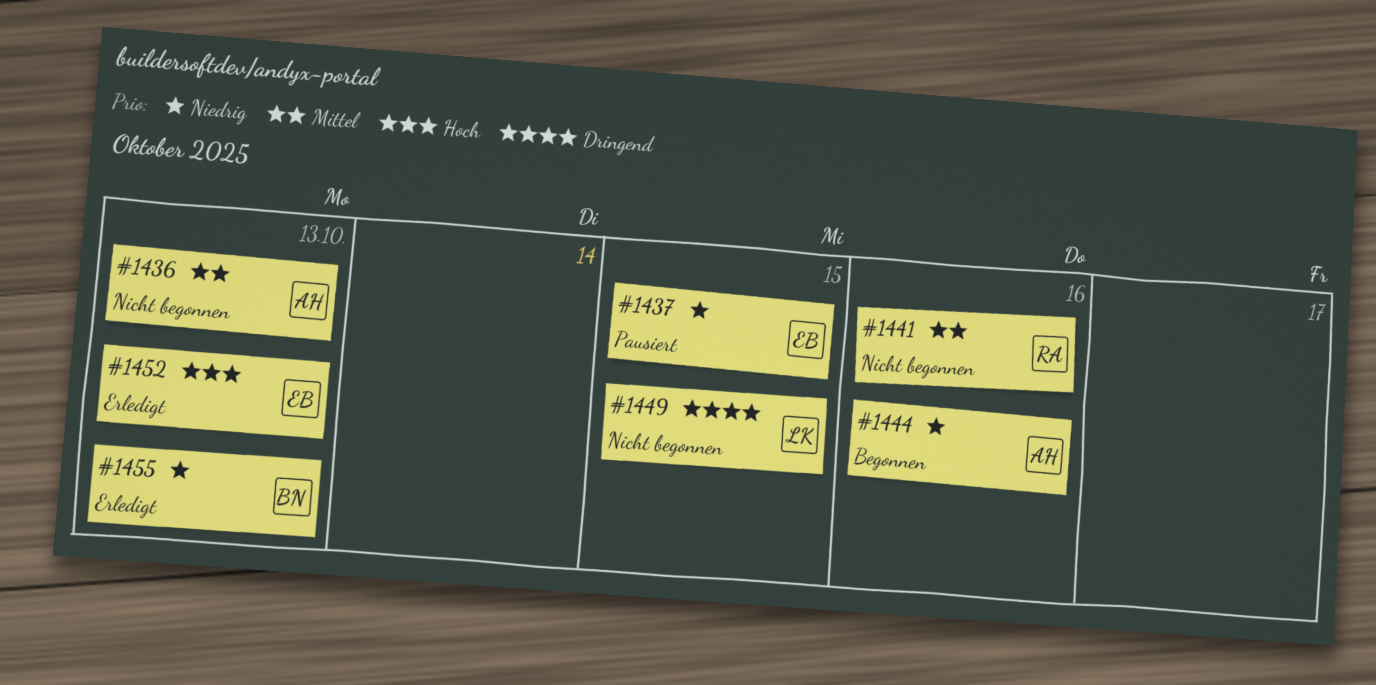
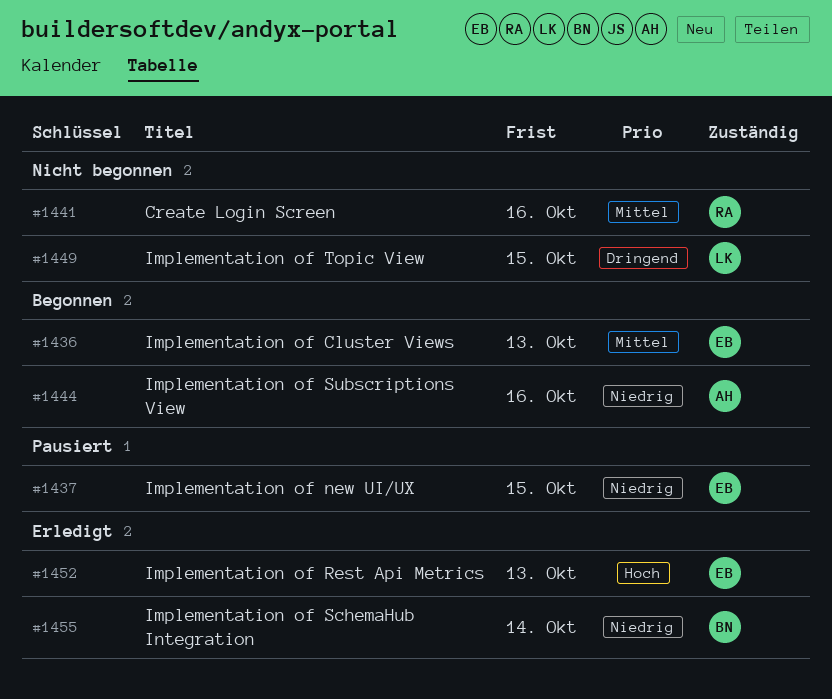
#1436, status: Nicht begonnen -> Begonnen
#1436, owner: AH -> EB
#1455, due: Oct 13 -> Oct 14

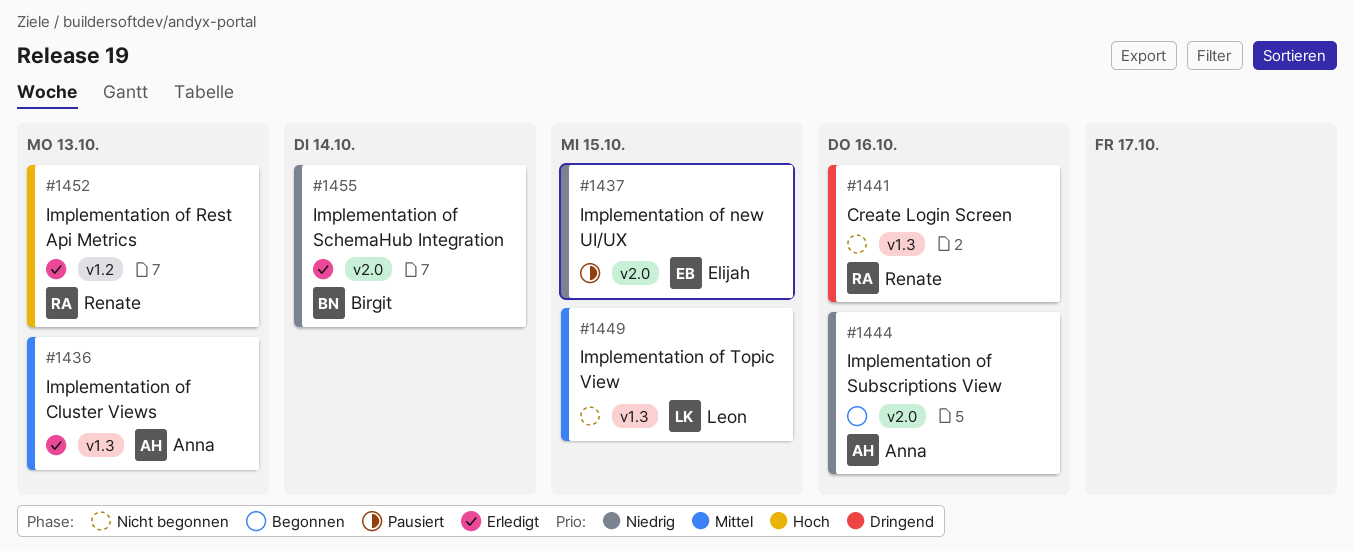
#1436, status: Begonnen -> Erledigt
#1436, owner: Elijah -> Anna
#1441, priority: Mittel -> Dringend
#1449, priority: Dringend -> Mittel
#1452, owner: Elijah -> Renate

